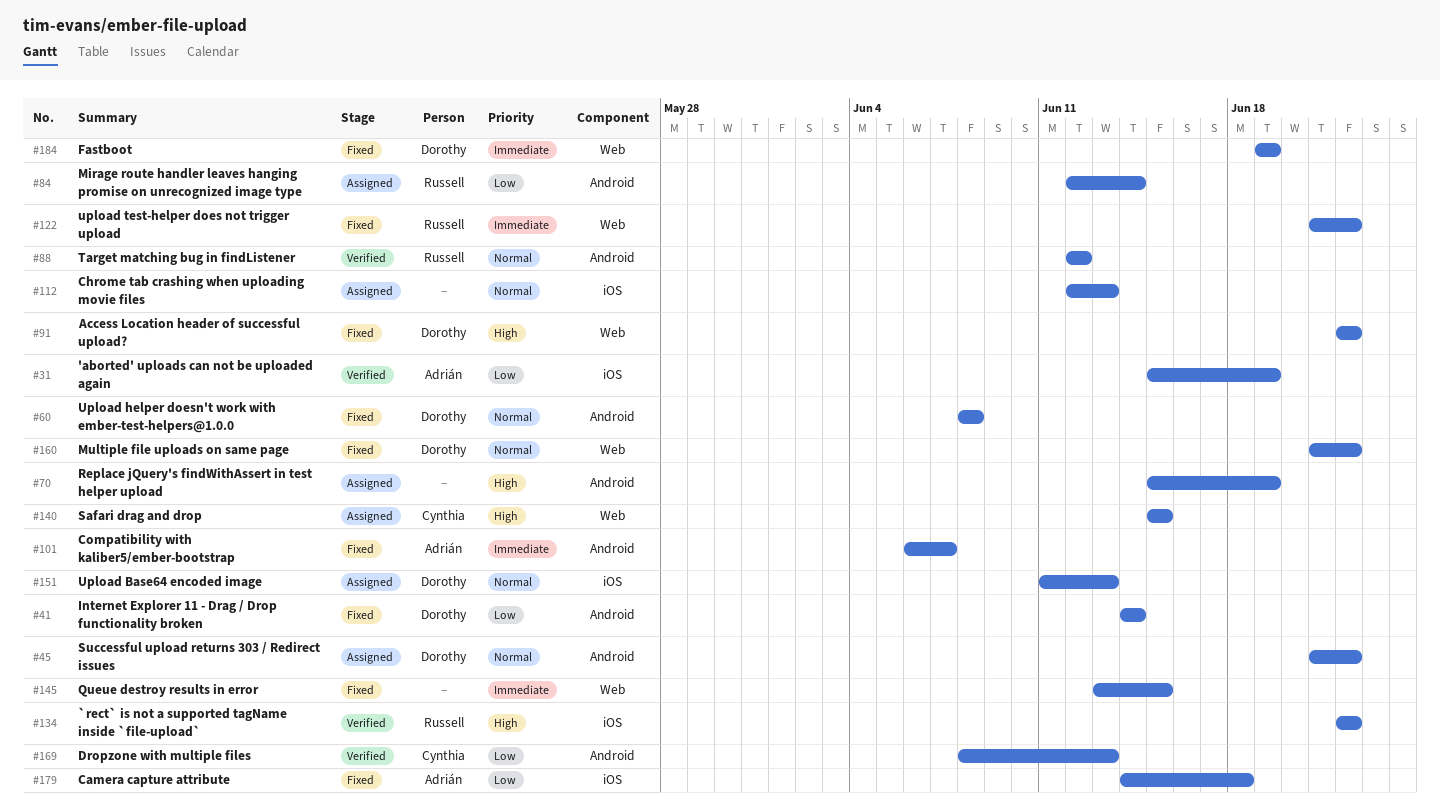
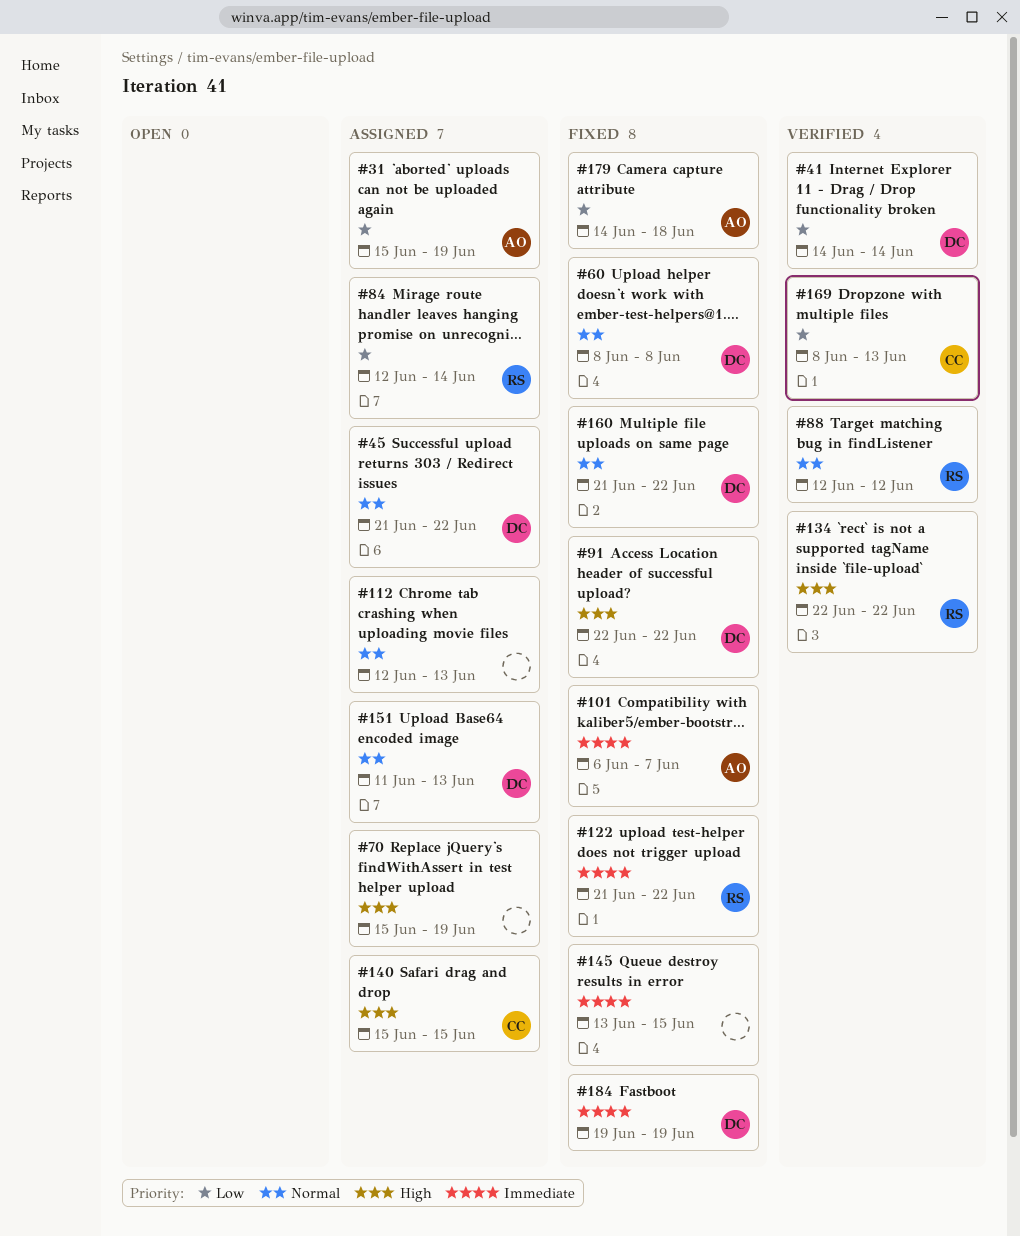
#31, status: Verified -> Assigned
#41, status: Fixed -> Verified

